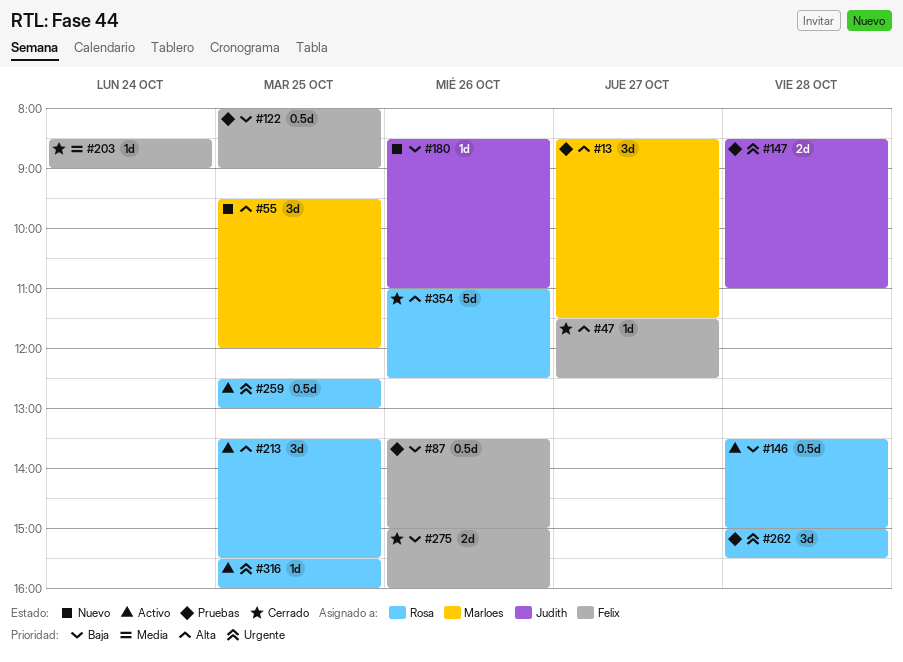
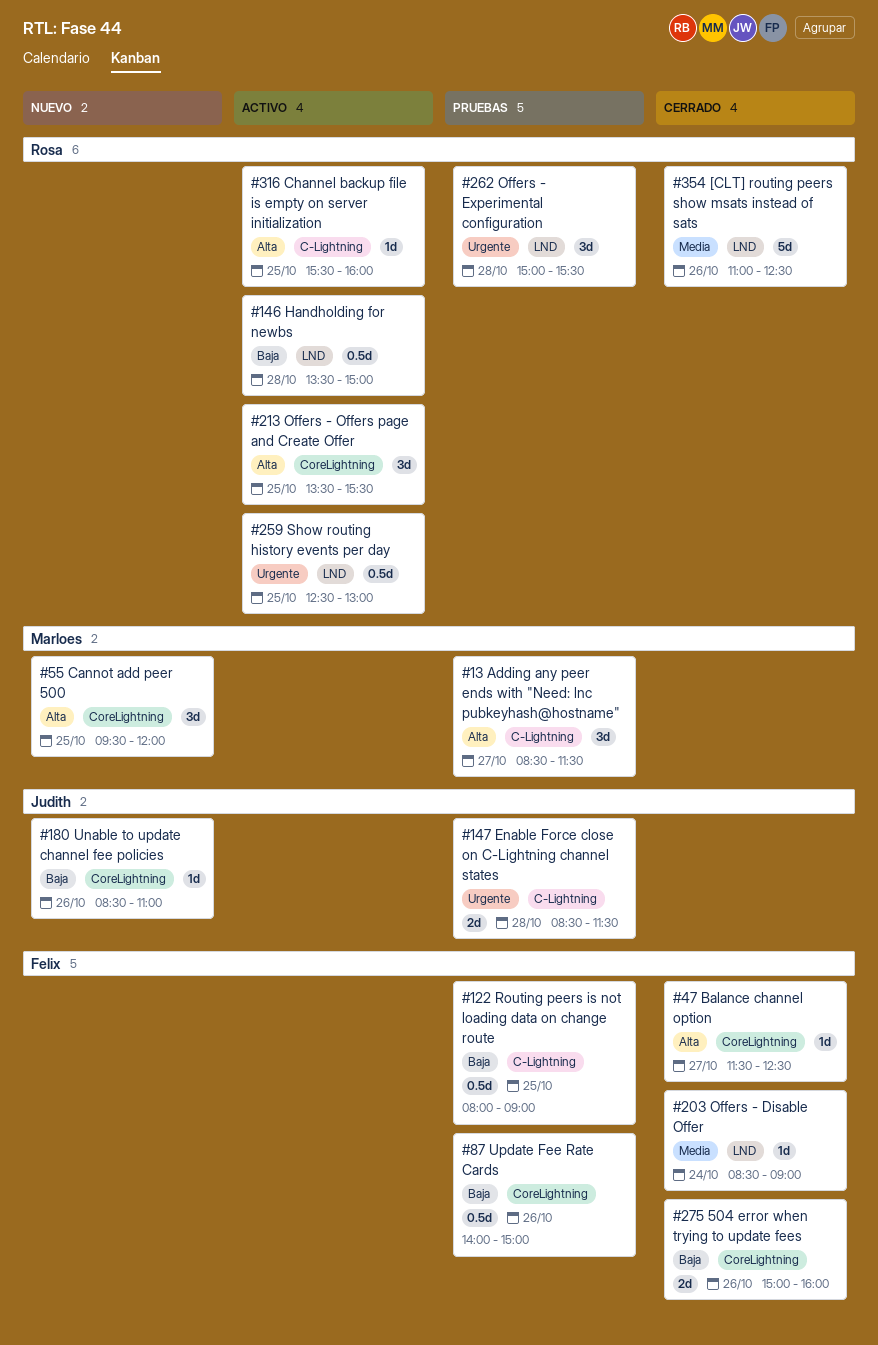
#87, begins: 13:30 -> 14:00
#147, ends: 11:00 -> 11:30
#316, priority: Urgente -> Alta
#354, priority: Alta -> Media

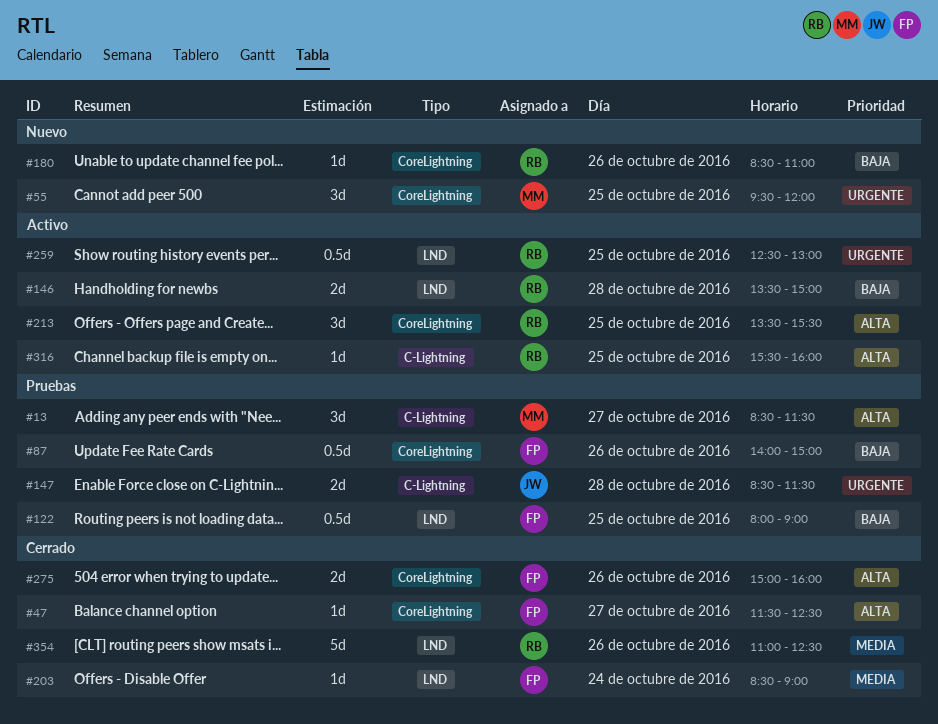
#55, priority: Alta -> Urgente
#122, label: C-Lightning -> LND
#146, estimate: 0.5d -> 2d
#180, owner: Judith -> Rosa
#262: present -> none
#275, priority: Baja -> Alta

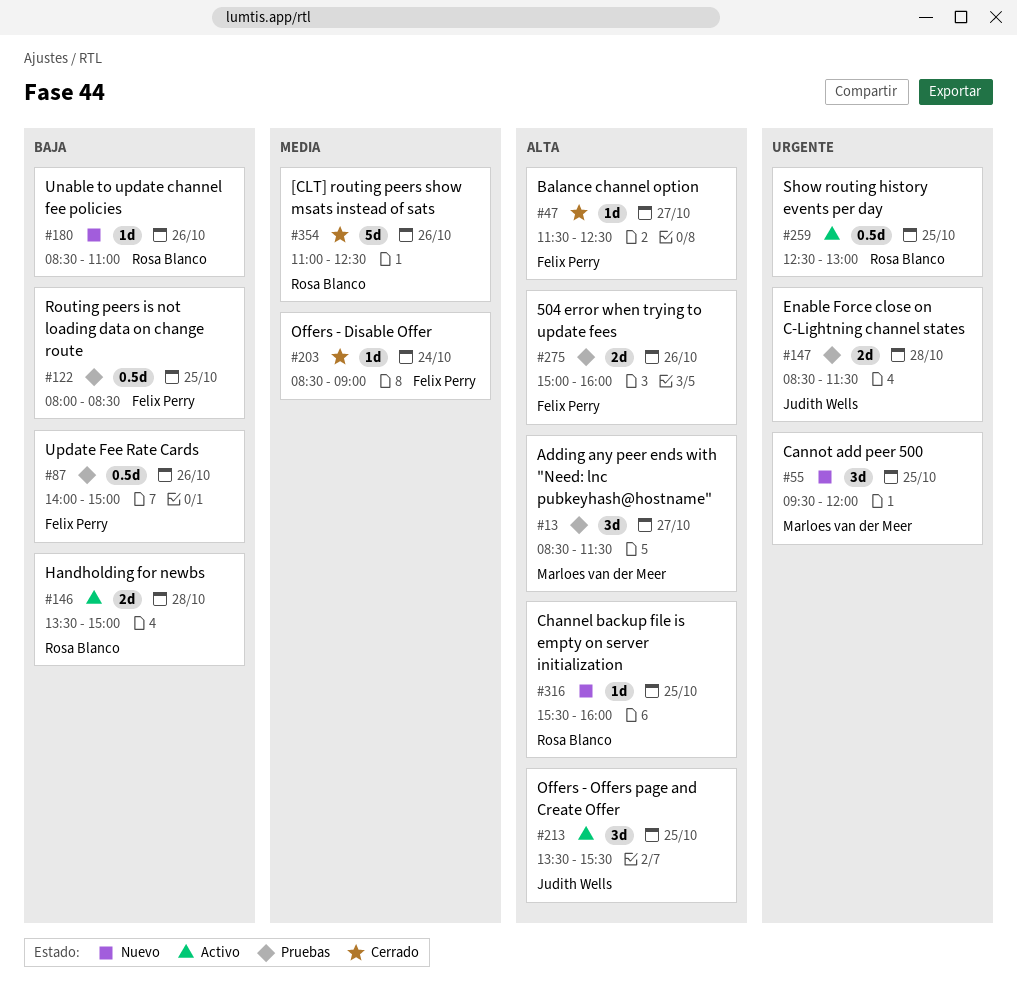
#122, ends: 09:00 -> 08:30
#213, owner: Rosa Blanco -> Judith Wells
#275, status: Cerrado -> Pruebas
#316, status: Activo -> Nuevo

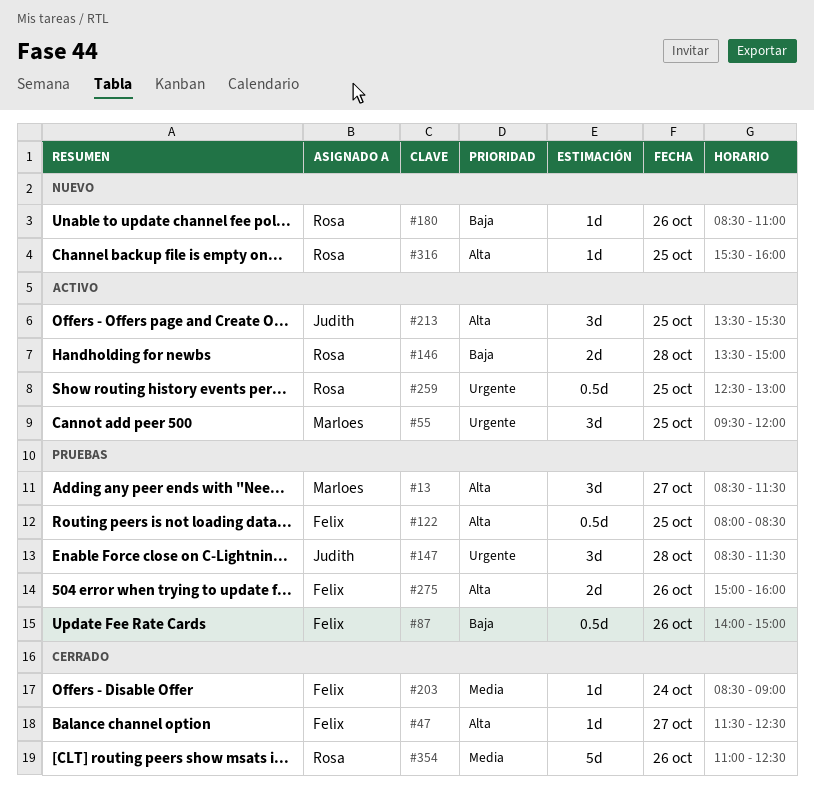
#55, status: Nuevo -> Activo
#122, priority: Baja -> Alta
#147, estimate: 2d -> 3d

